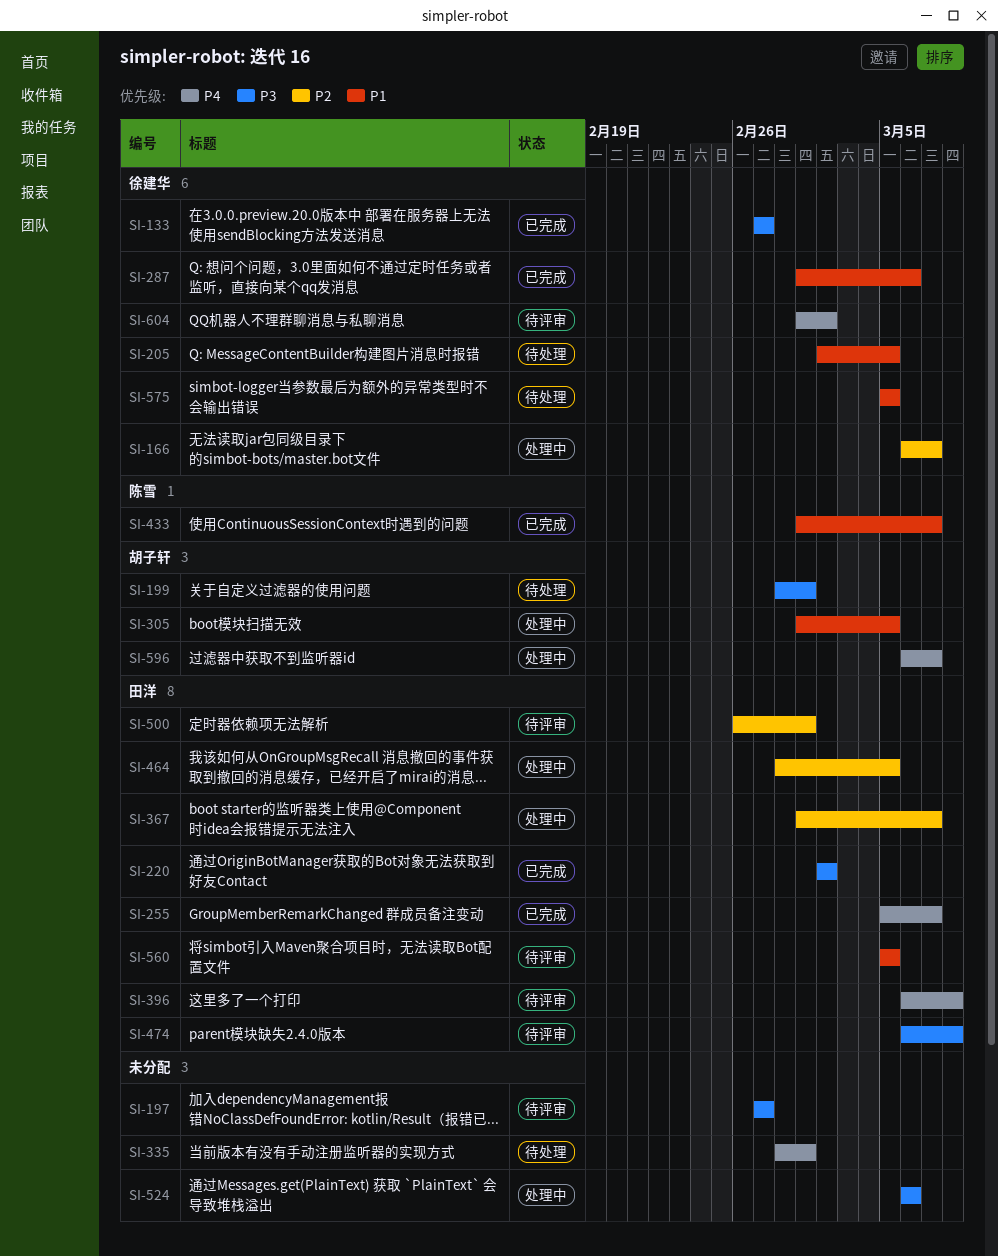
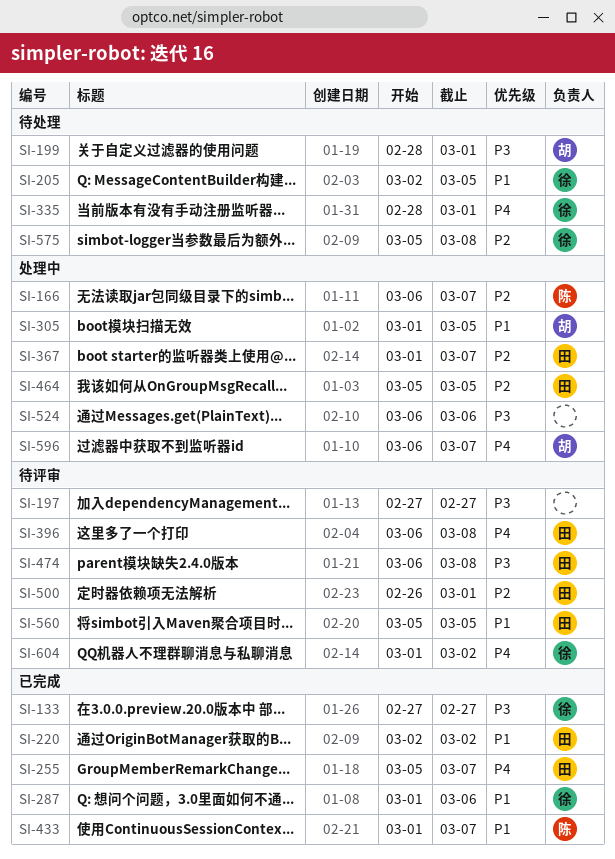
SI-166, owner: 徐建华 -> 陈雪
SI-220, priority: P3 -> P1
SI-335, owner: none -> 徐建华
SI-464, start: Feb 28 -> Mar 5
SI-575, priority: P1 -> P2
SI-575, due: Mar 5 -> Mar 8

